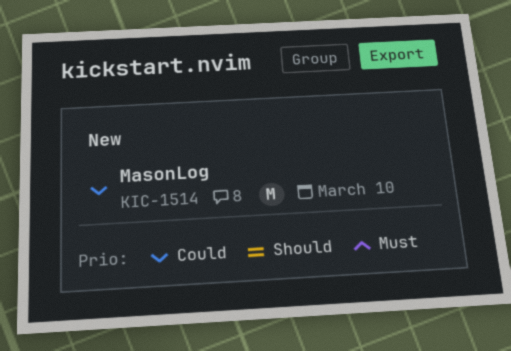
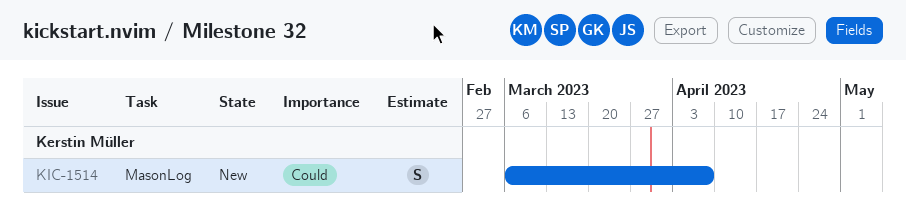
KIC-1514, estimate: M -> S
KIC-1514, due: Mar 10 -> Apr 7

